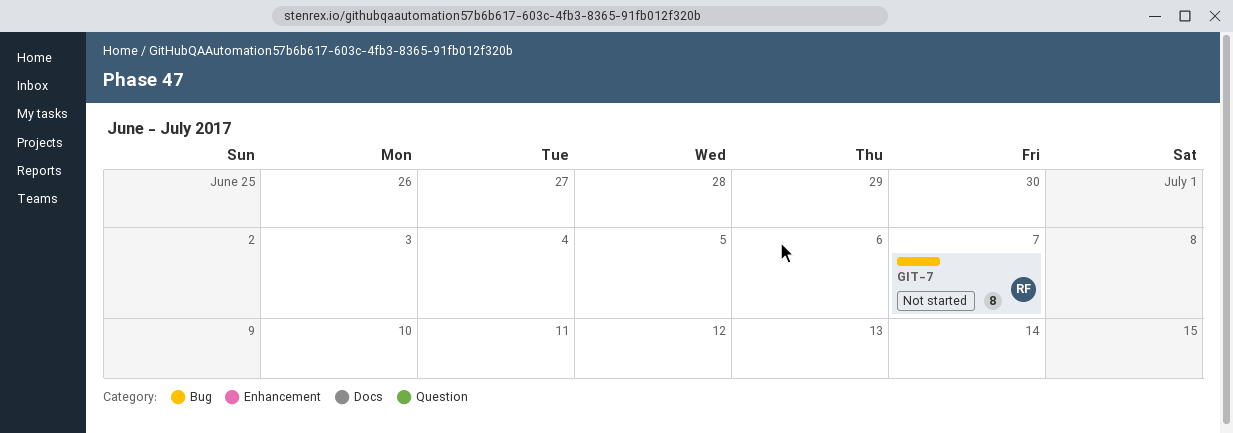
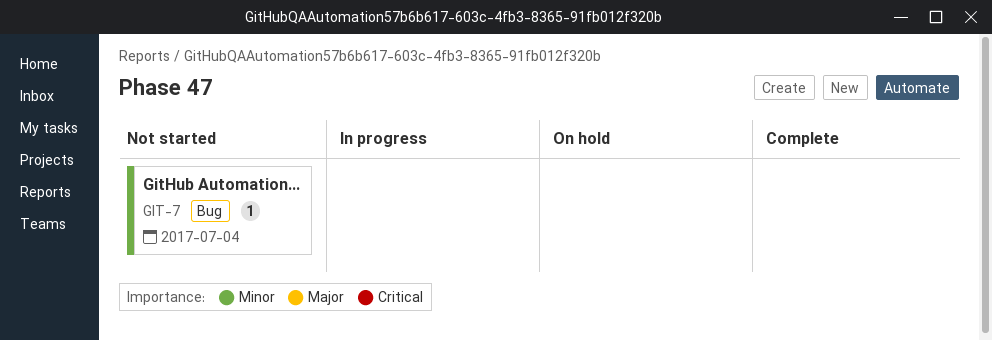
GIT-7, estimate: 8 -> 1
GIT-7, due: Jul 7 -> Jul 4

